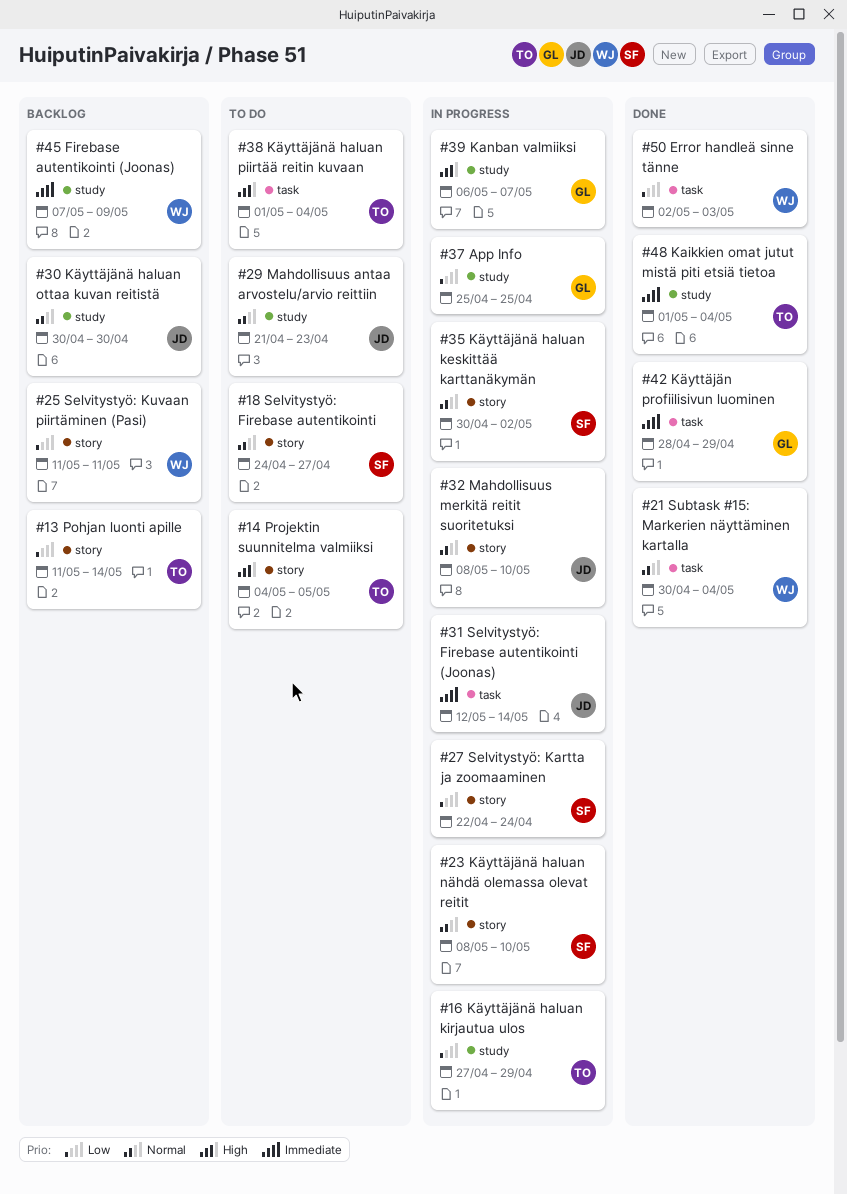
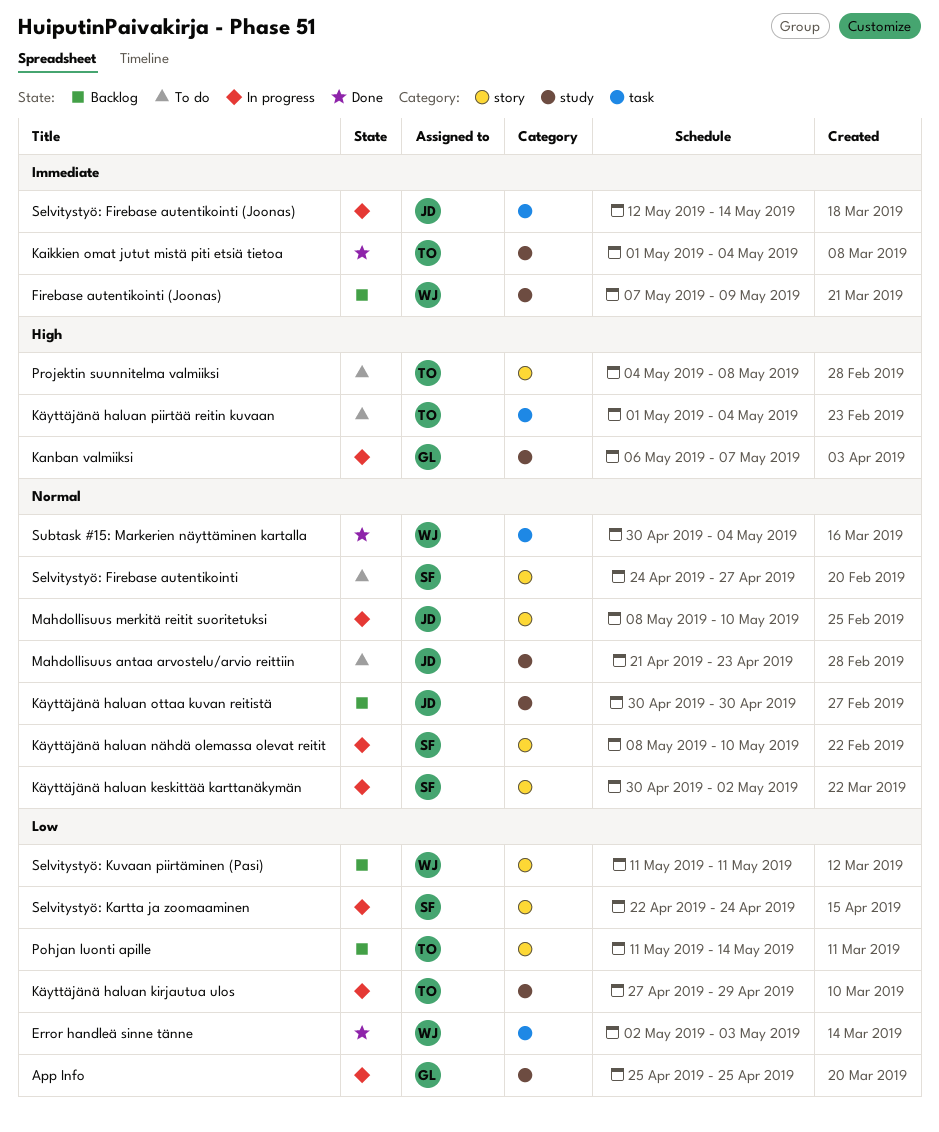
Käyttäjän profiilisivun luominen: present -> none
Projektin suunnitelma valmiiksi, due: May 5 -> May 8

